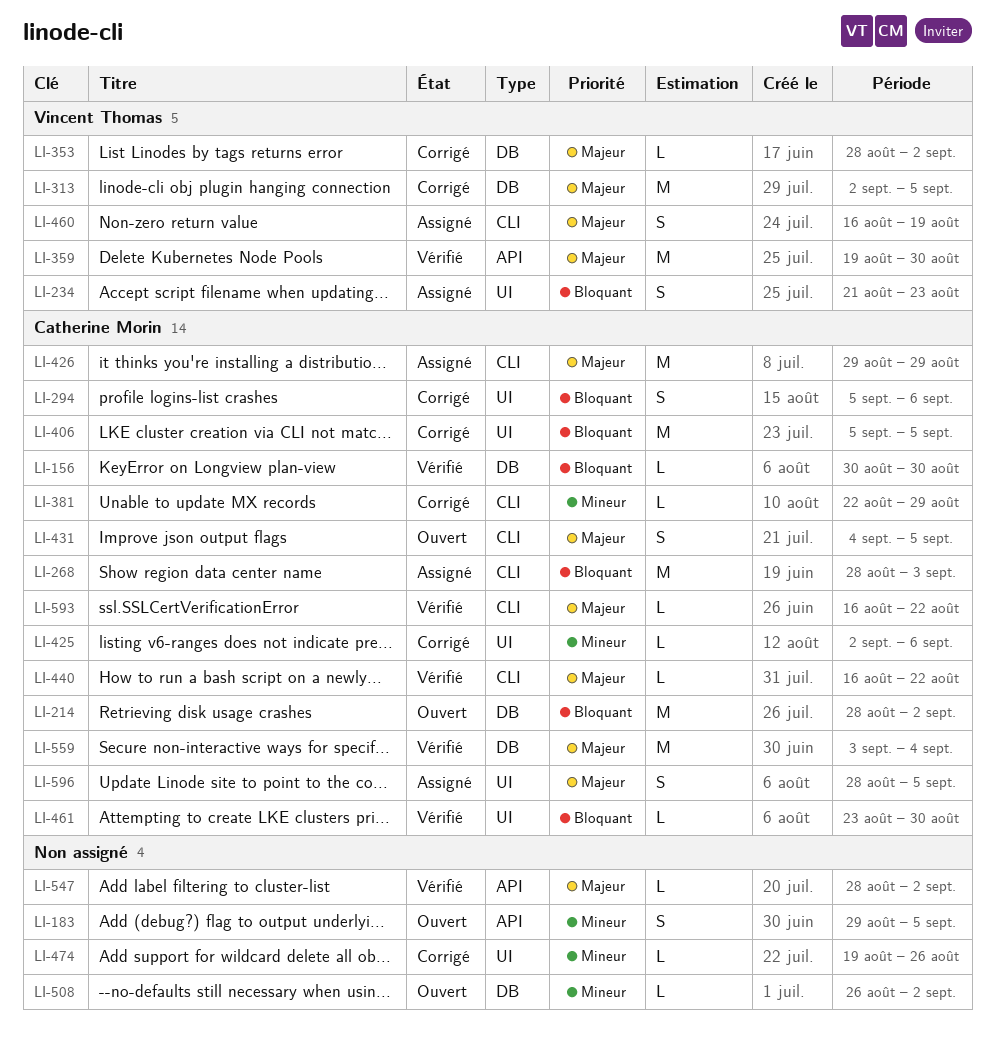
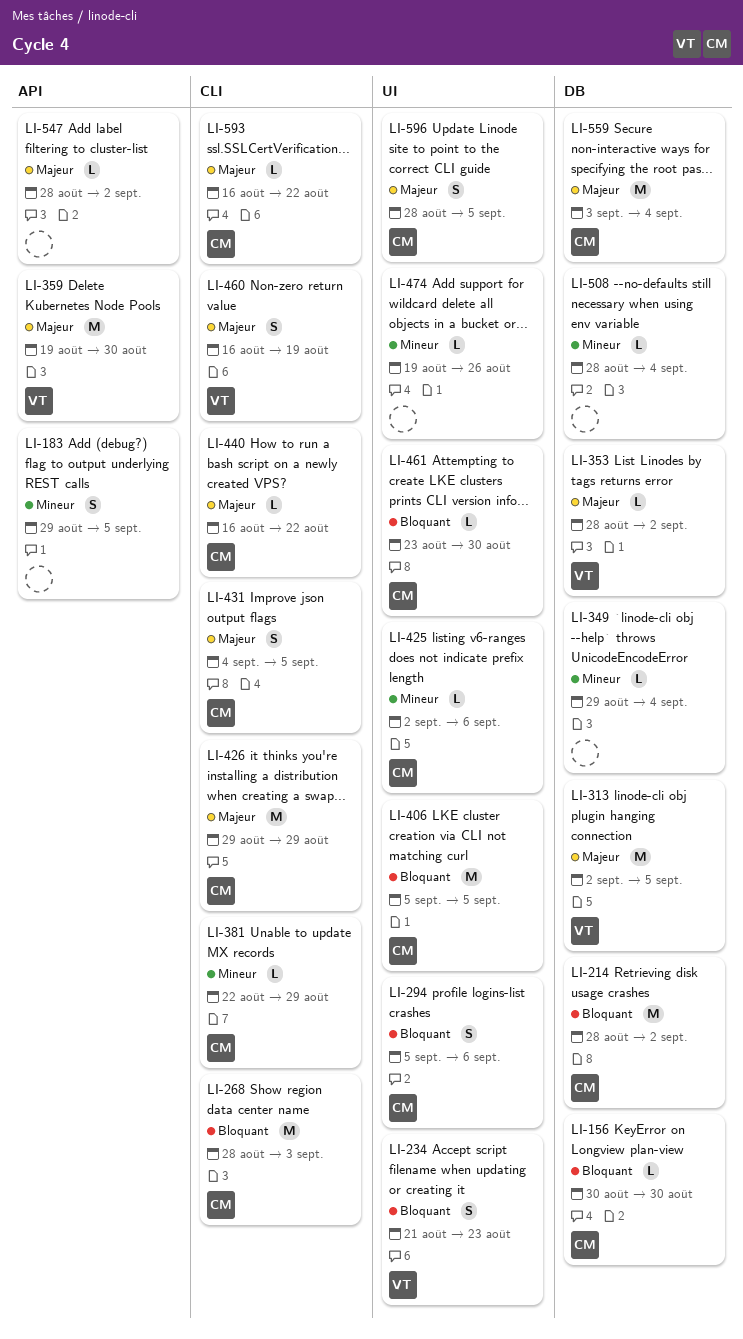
LI-349: none -> present
LI-508, start: Aug 26 -> Aug 28
LI-508, due: Sep 2 -> Sep 4

